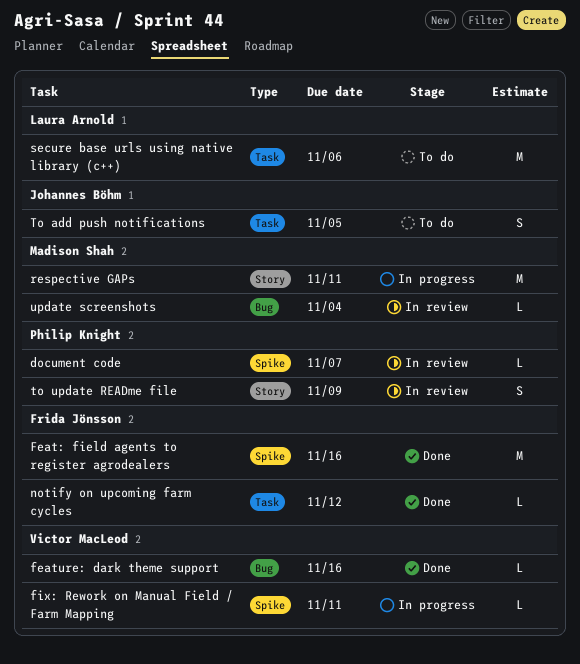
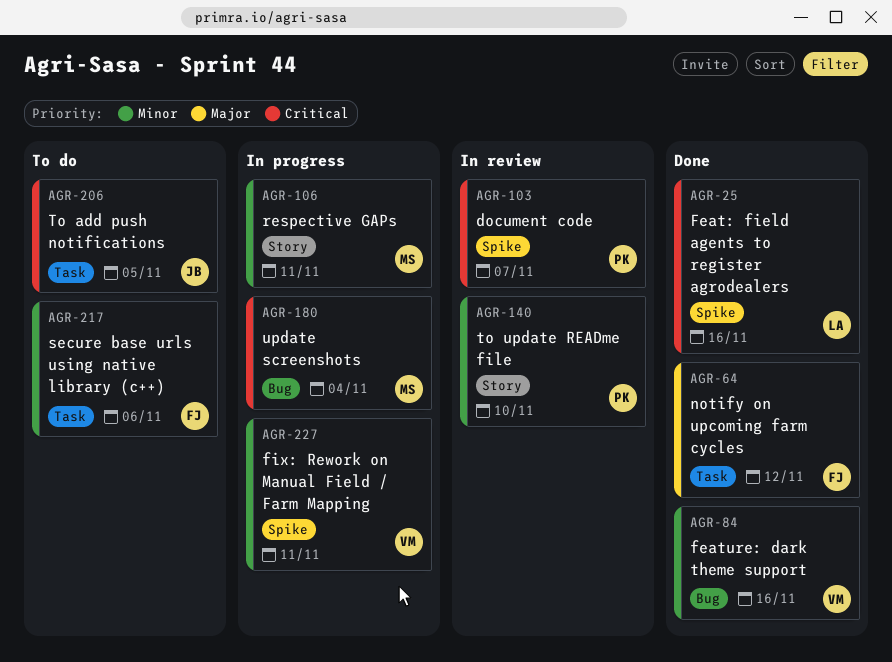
Feat: field agents to register agrodealers, owner: Frida Jönsson -> Laura Arnold
secure base urls using native library (c++), owner: Laura Arnold -> Frida Jönsson
to update READme file, due: Nov 9 -> Nov 10
update screenshots, status: In review -> In progress

